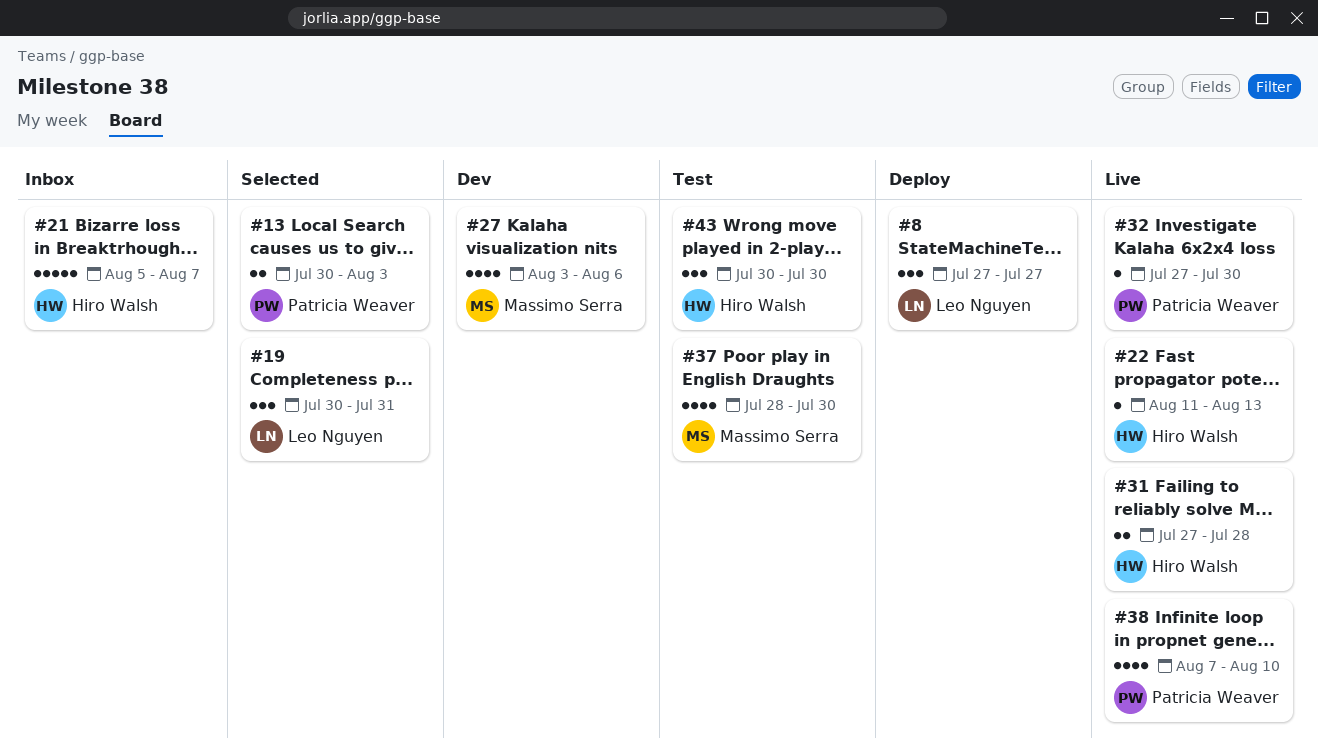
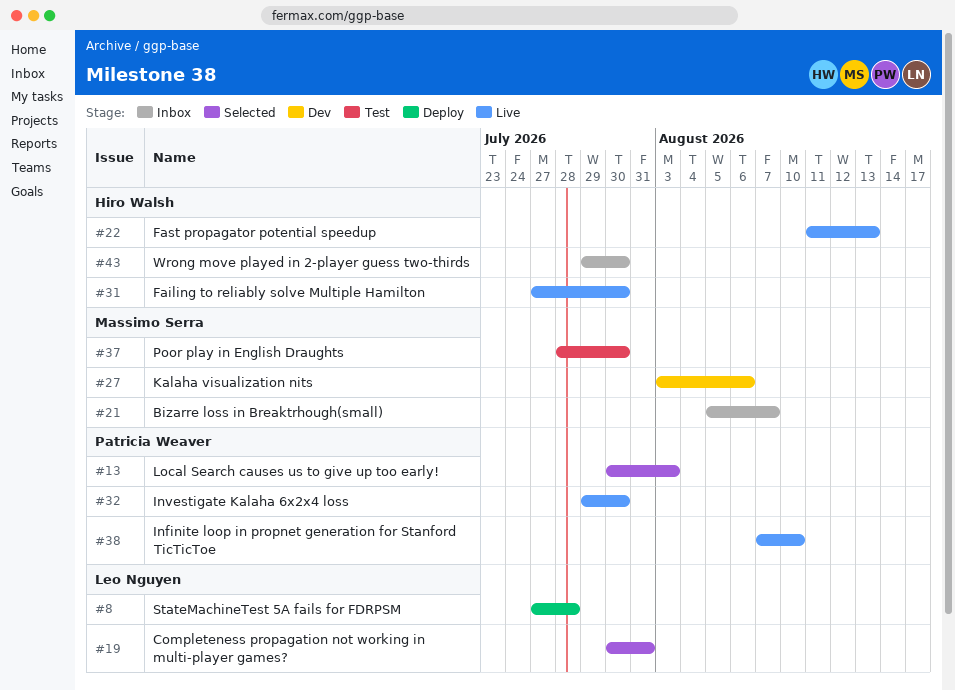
#8, due: Jul 27 -> Jul 28
#21, owner: Hiro Walsh -> Massimo Serra
#31, due: Jul 28 -> Jul 30
#32, start: Jul 27 -> Jul 29
#43, status: Test -> Inbox
#43, start: Jul 30 -> Jul 29

